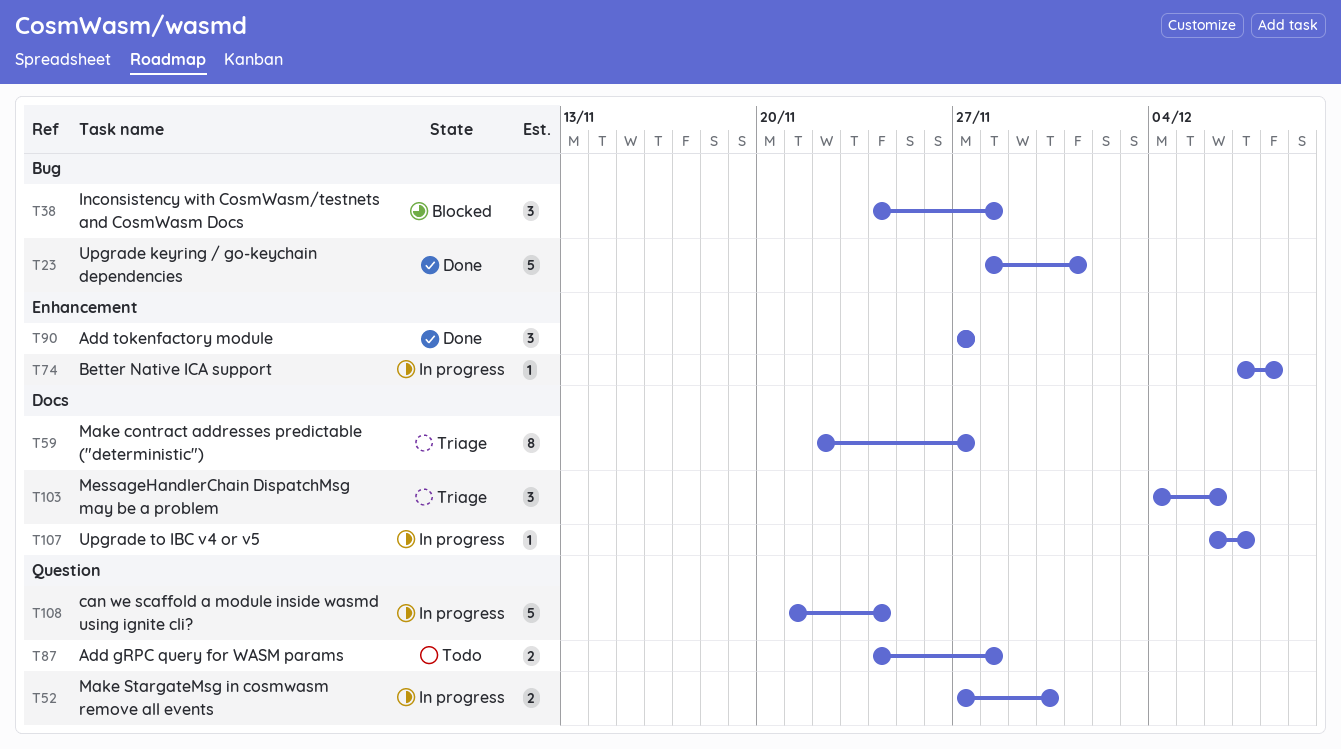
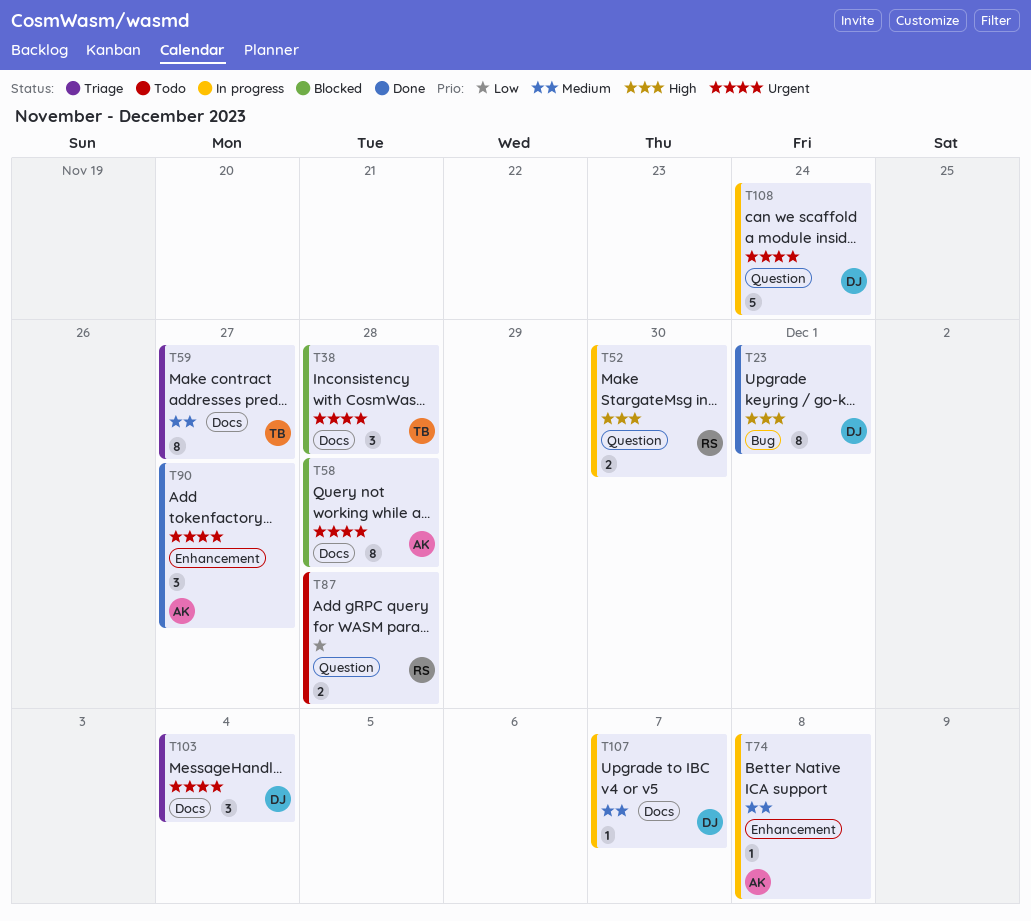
T23, estimate: 5 -> 8
T38, label: Bug -> Docs
T58: none -> present
T103, due: Dec 6 -> Dec 4

